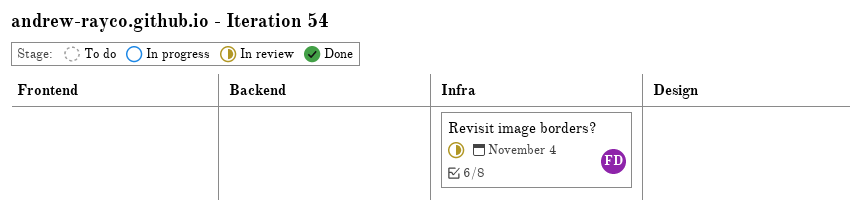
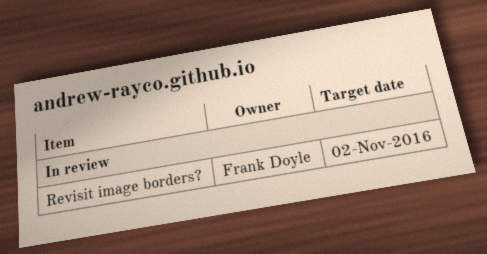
Revisit image borders?, due: Nov 4 -> Nov 2

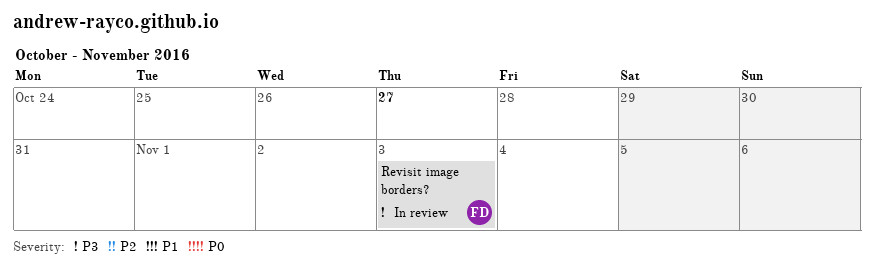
Revisit image borders?, due: Nov 2 -> Nov 3

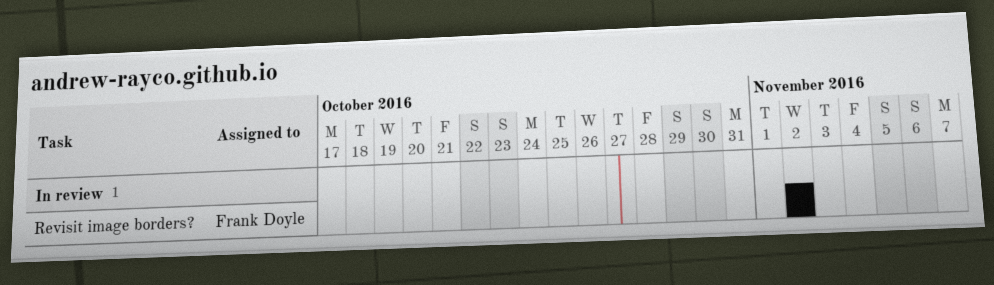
Revisit image borders?, due: Nov 3 -> Nov 2

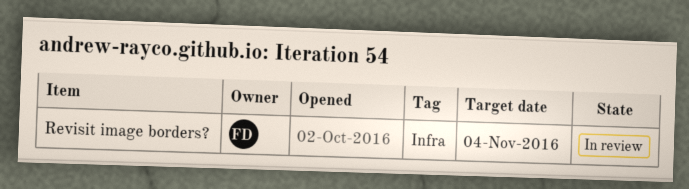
Revisit image borders?, due: Nov 2 -> Nov 4

